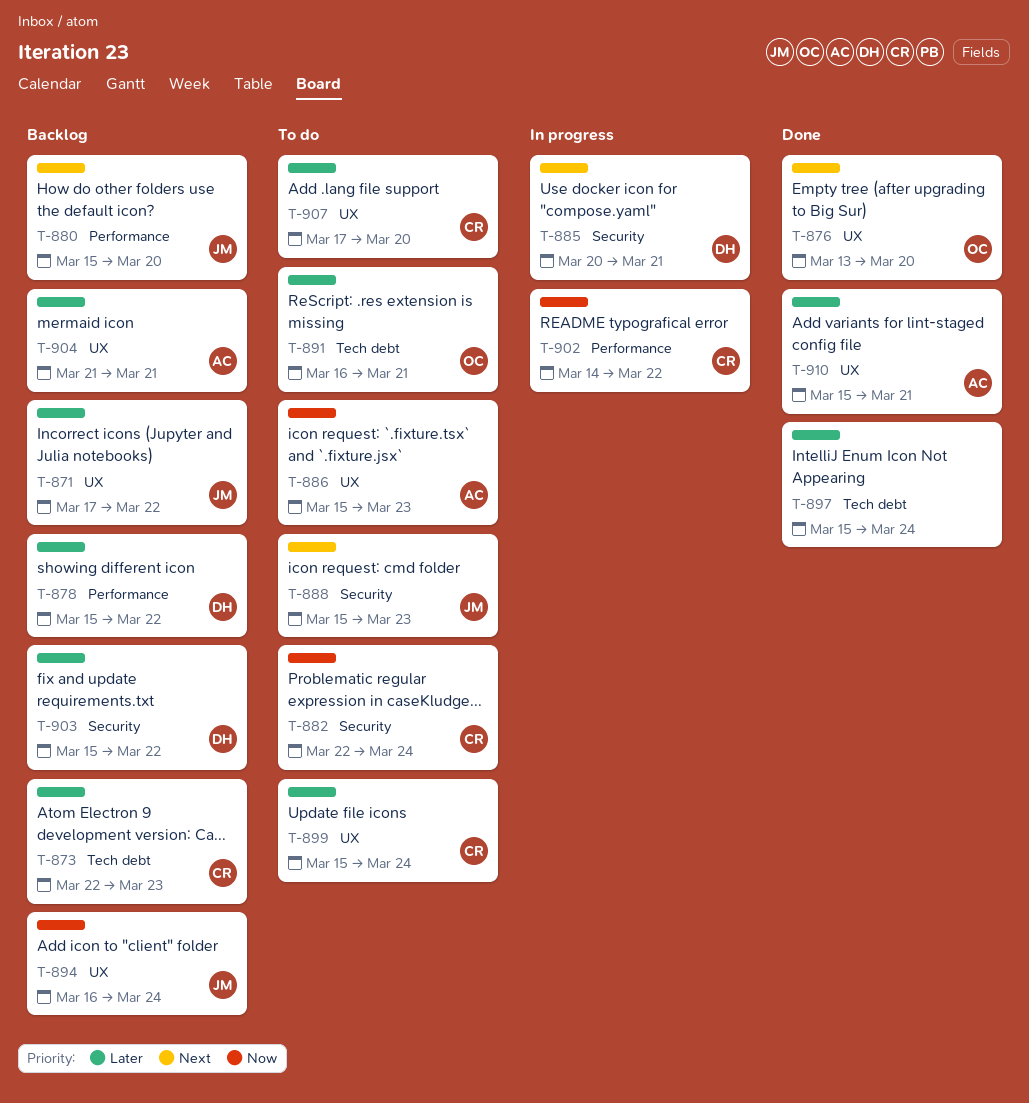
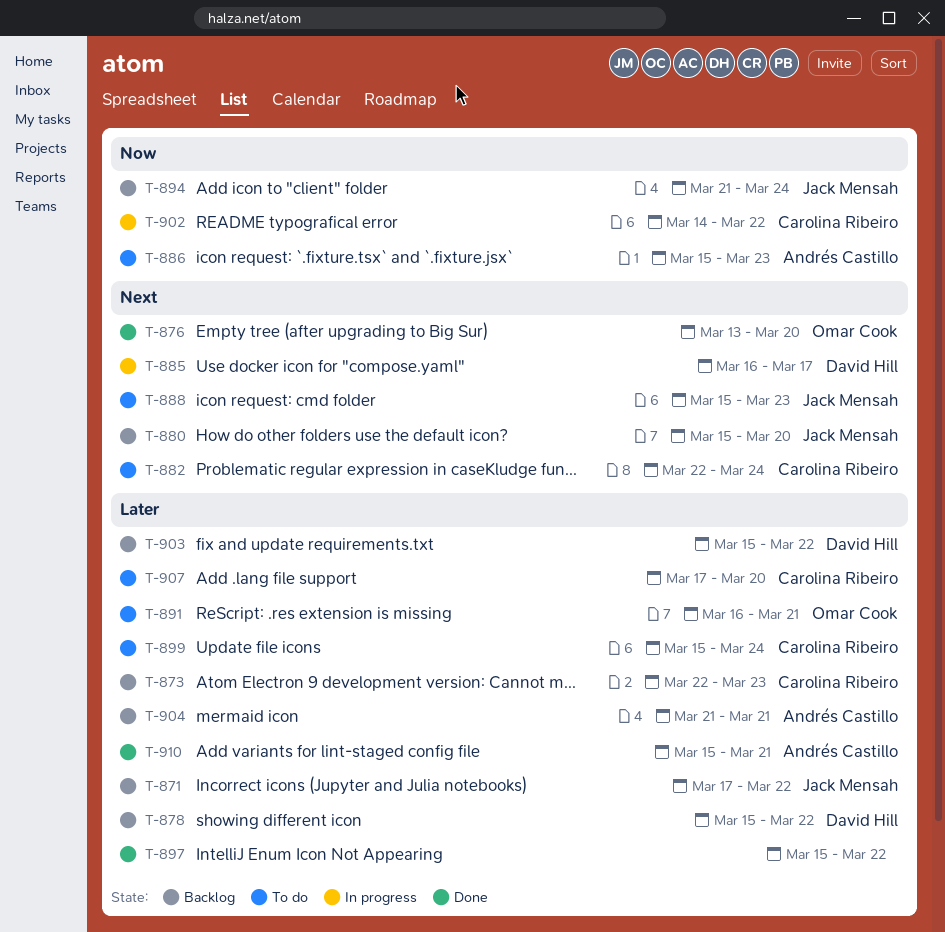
T-882, priority: Now -> Next
T-885, start: Mar 20 -> Mar 16
T-885, due: Mar 21 -> Mar 17
T-894, start: Mar 16 -> Mar 21
T-897, due: Mar 24 -> Mar 22

